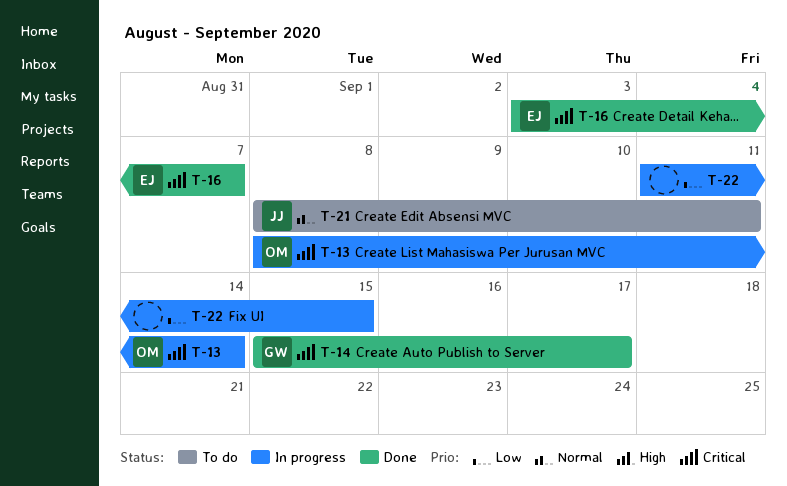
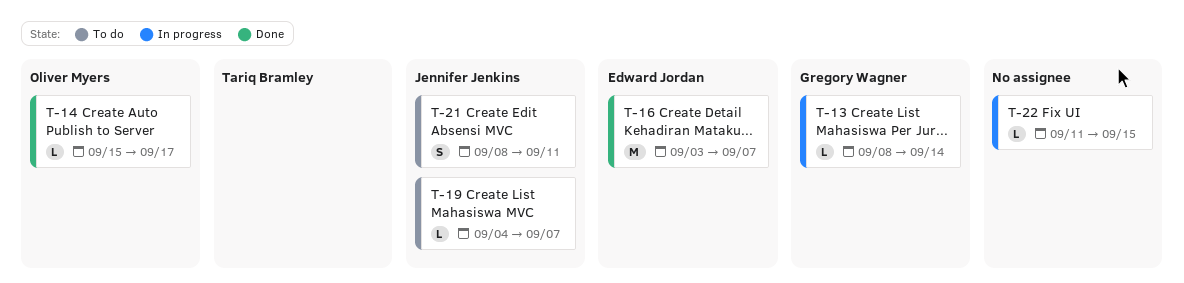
T-13, owner: Oliver Myers -> Gregory Wagner
T-14, owner: Gregory Wagner -> Oliver Myers
T-19: none -> present

